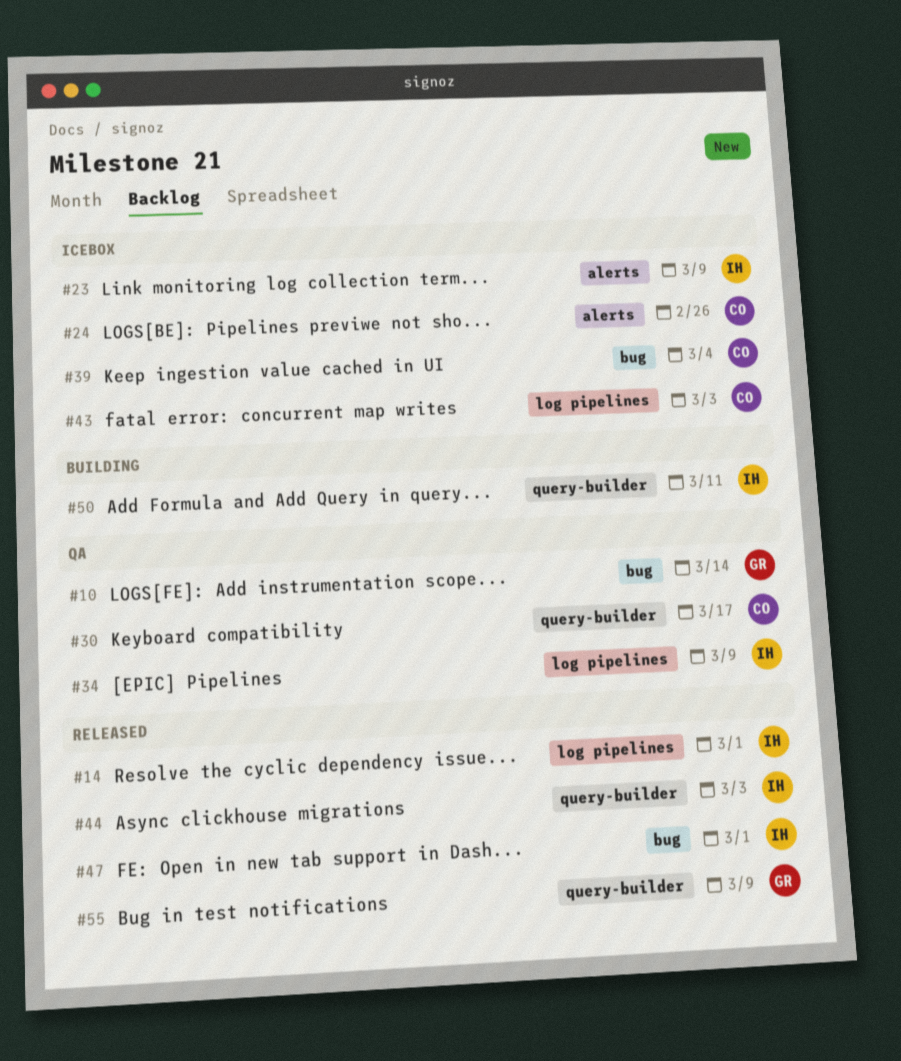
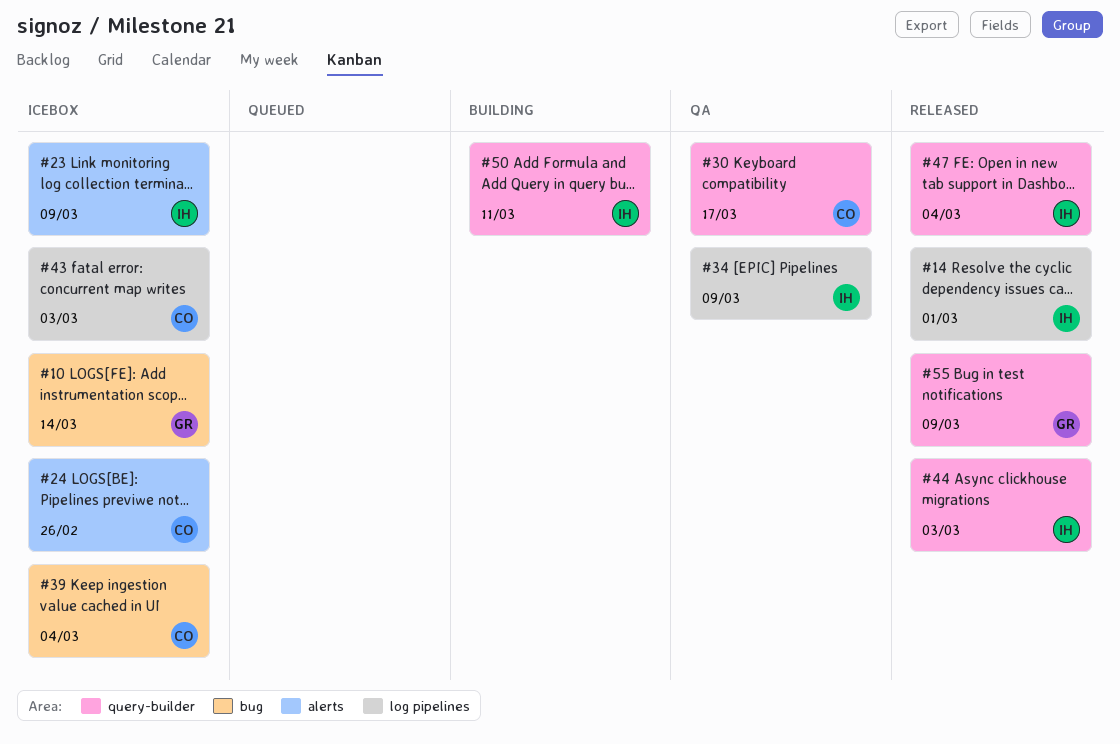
#10, status: QA -> Icebox
#47, label: bug -> query-builder
#47, due: Mar 1 -> Mar 4

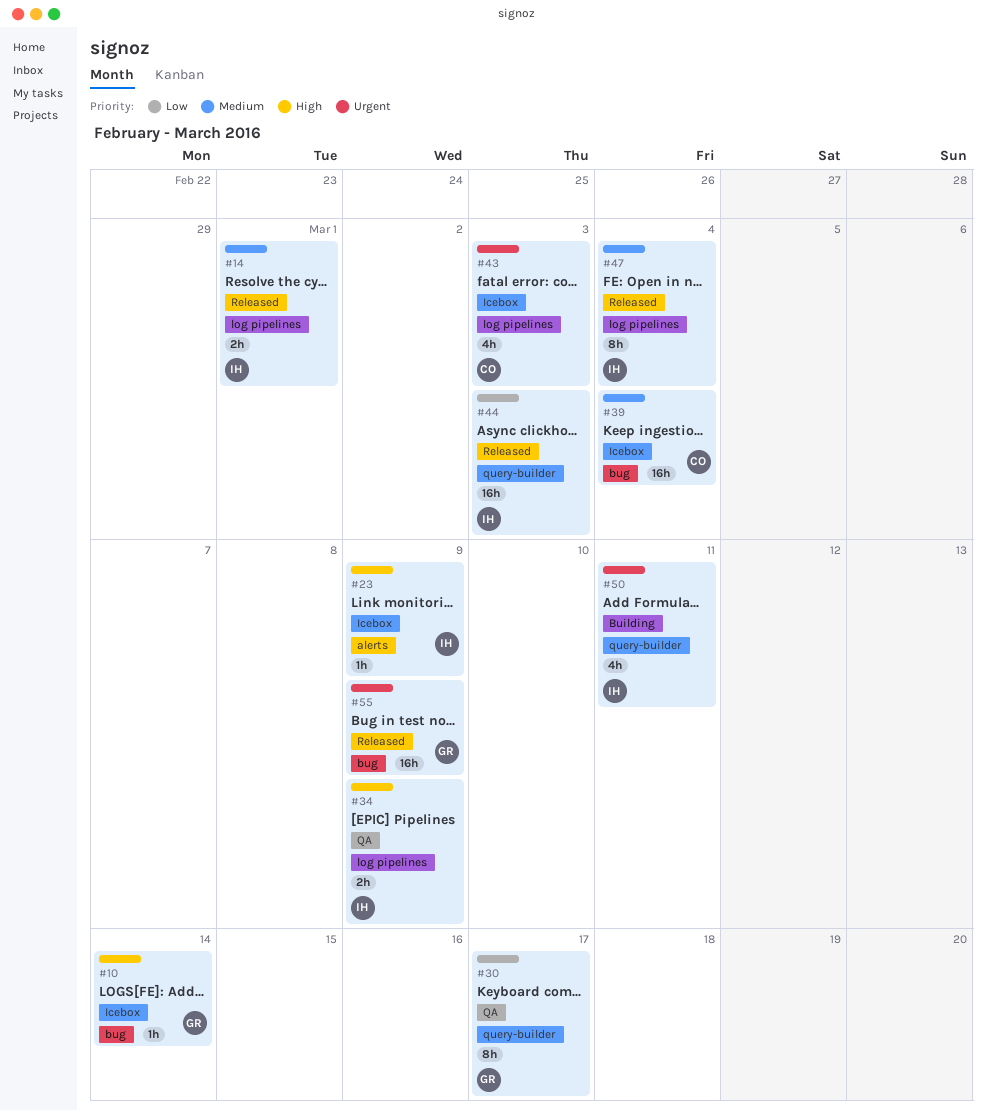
#24: present -> none
#30, owner: CO -> GR
#47, label: query-builder -> log pipelines
#55, label: query-builder -> bug

